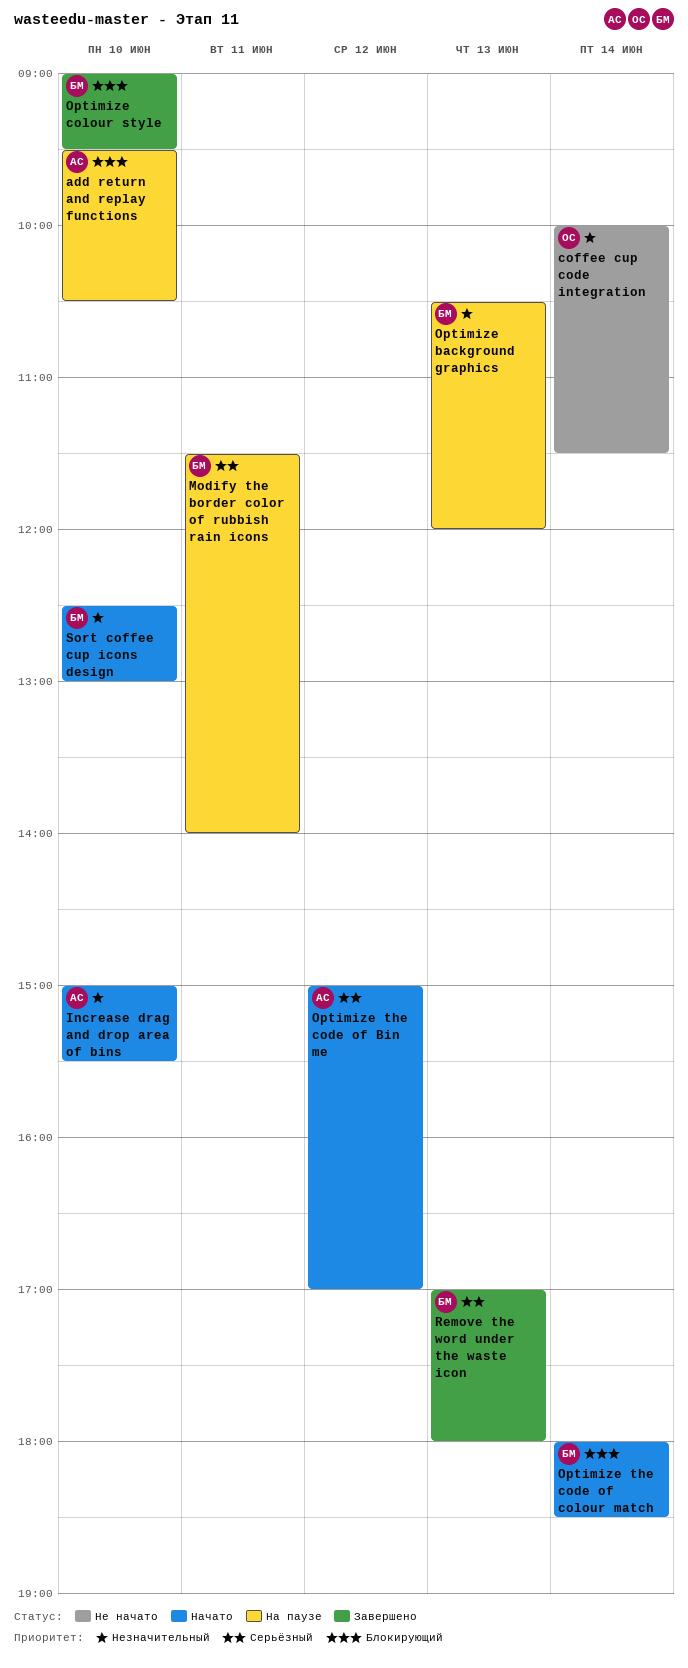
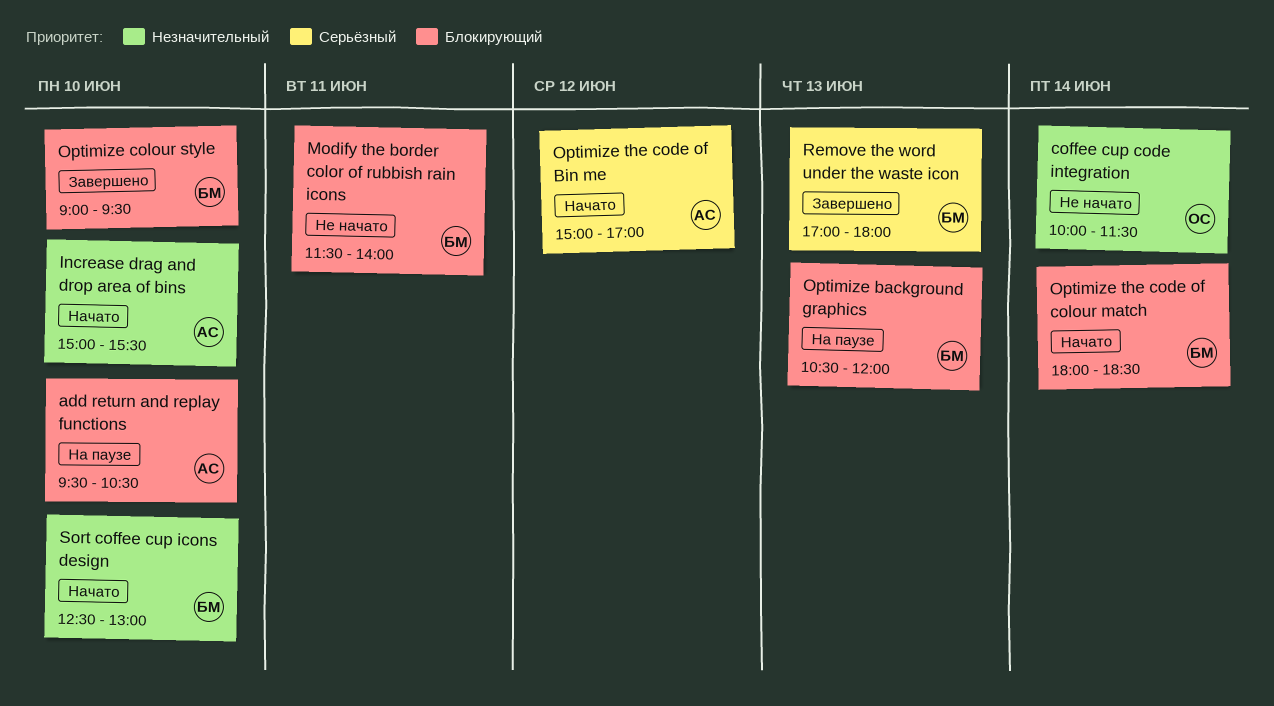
Modify the border color of rubbish rain icons, status: На паузе -> Не начато
Modify the border color of rubbish rain icons, priority: Серьёзный -> Блокирующий
Optimize background graphics, priority: Незначительный -> Блокирующий

